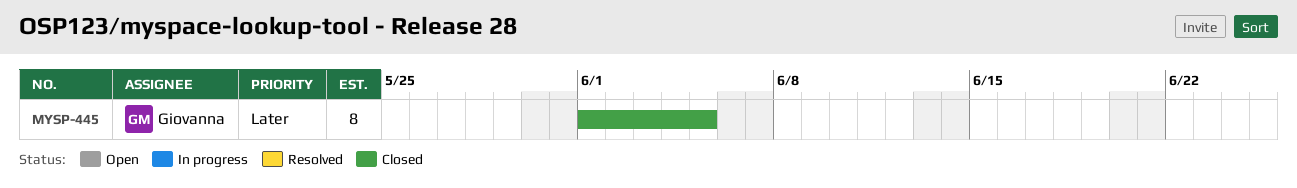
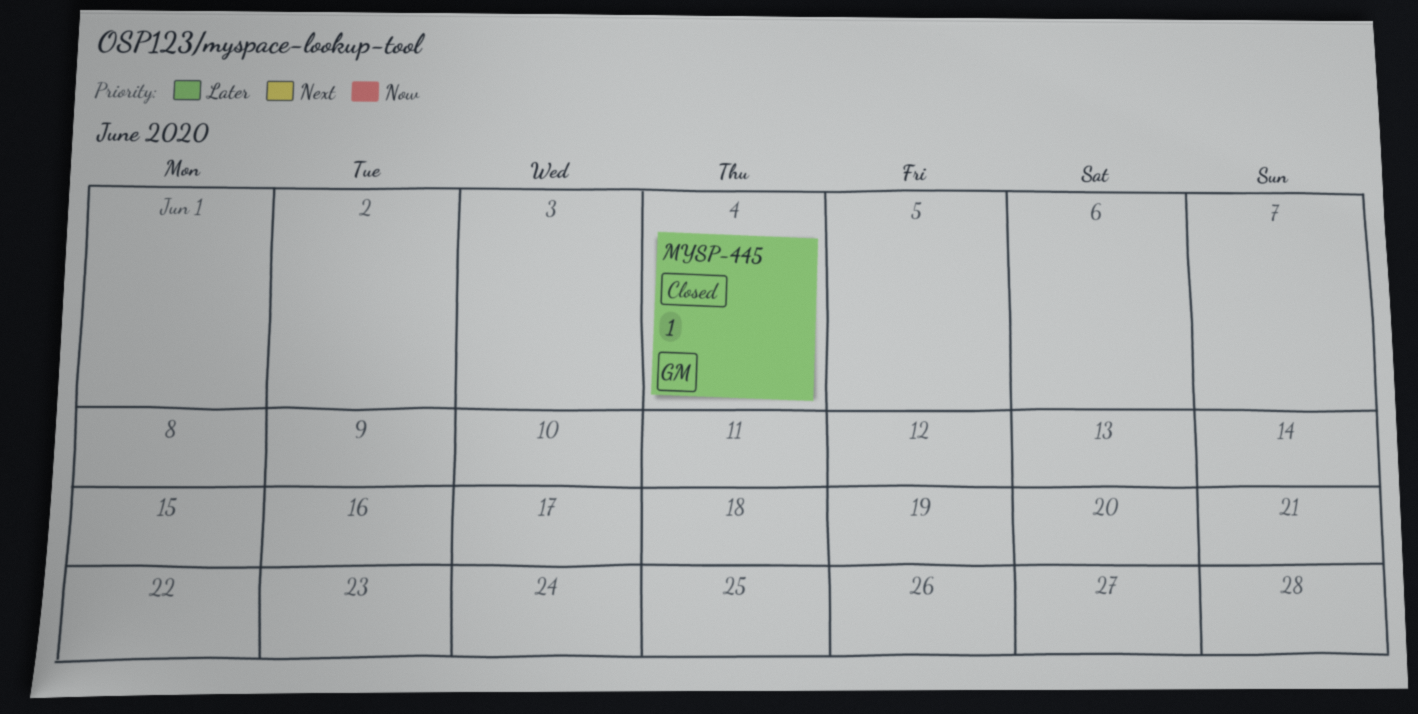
MYSP-445, estimate: 8 -> 1
MYSP-445, due: Jun 5 -> Jun 4

